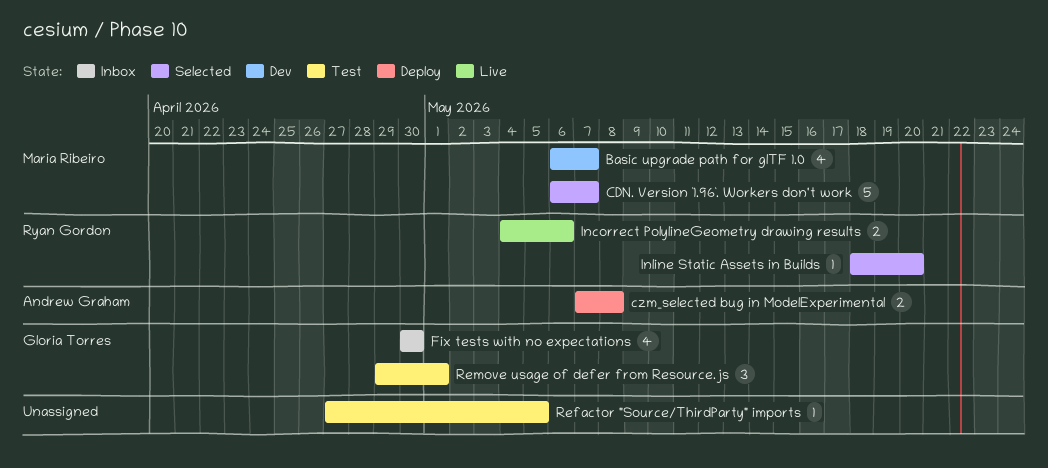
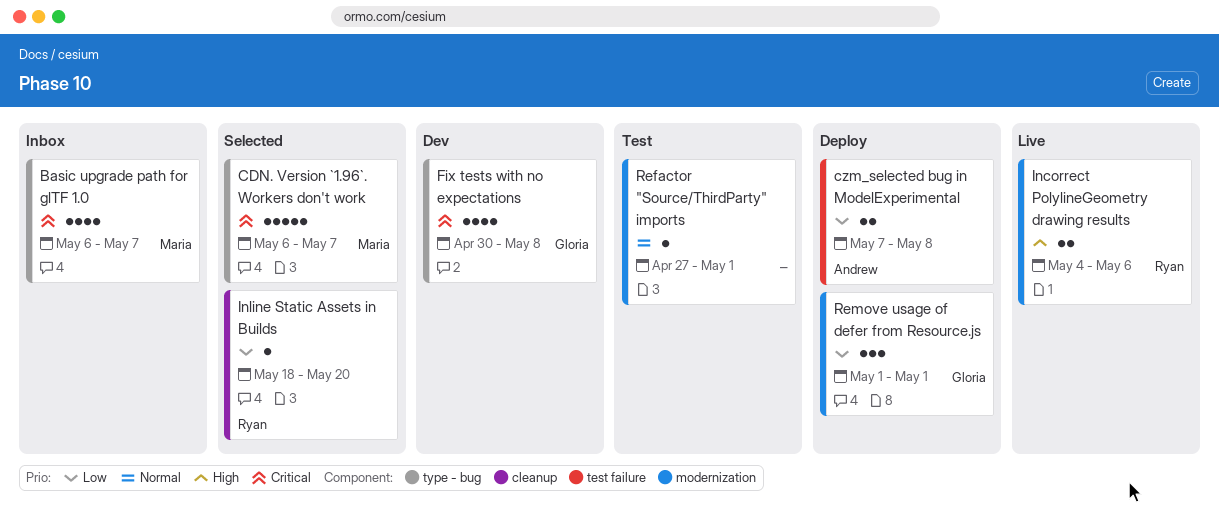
Basic upgrade path for glTF 1.0, status: Dev -> Inbox
Fix tests with no expectations, status: Inbox -> Dev
Fix tests with no expectations, due: Apr 30 -> May 8
Refactor "Source/ThirdParty" imports, due: May 5 -> May 1
Remove usage of defer from Resource.js, status: Test -> Deploy
Remove usage of defer from Resource.js, start: Apr 29 -> May 1

